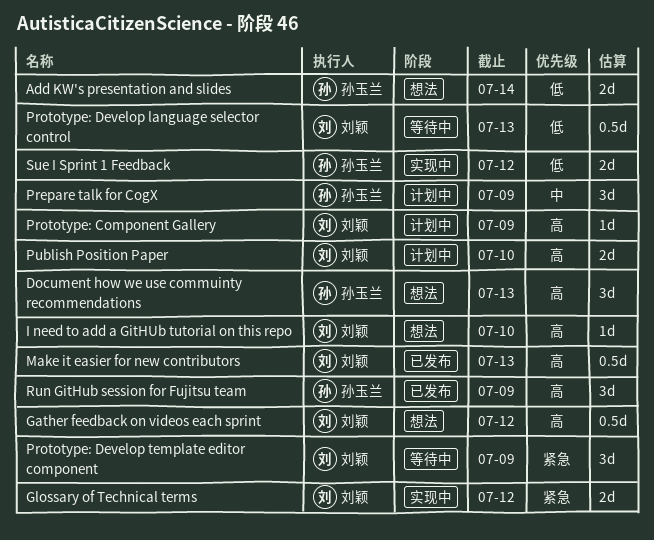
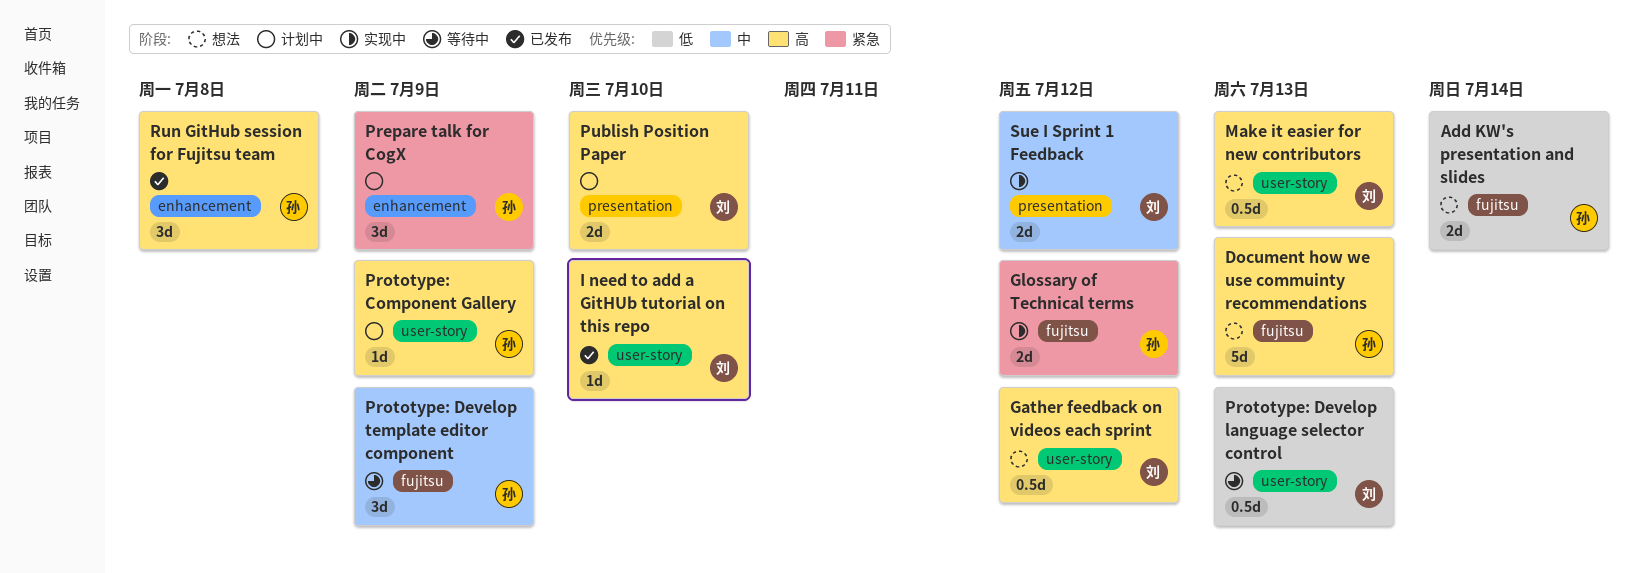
Document how we use commuinty recommendations, estimate: 3d -> 5d
Glossary of Technical terms, owner: 刘颖 -> 孙玉兰
I need to add a GitHUb tutorial on this repo, status: 想法 -> 已发布
Make it easier for new contributors, status: 已发布 -> 想法
Prepare talk for CogX, priority: 中 -> 紧急
Prototype: Component Gallery, owner: 刘颖 -> 孙玉兰
Prototype: Develop template editor component, owner: 刘颖 -> 孙玉兰
Prototype: Develop template editor component, priority: 紧急 -> 中
Run GitHub session for Fujitsu team, due: Jul 9 -> Jul 8
Sue I Sprint 1 Feedback, owner: 孙玉兰 -> 刘颖
Sue I Sprint 1 Feedback, priority: 低 -> 中

